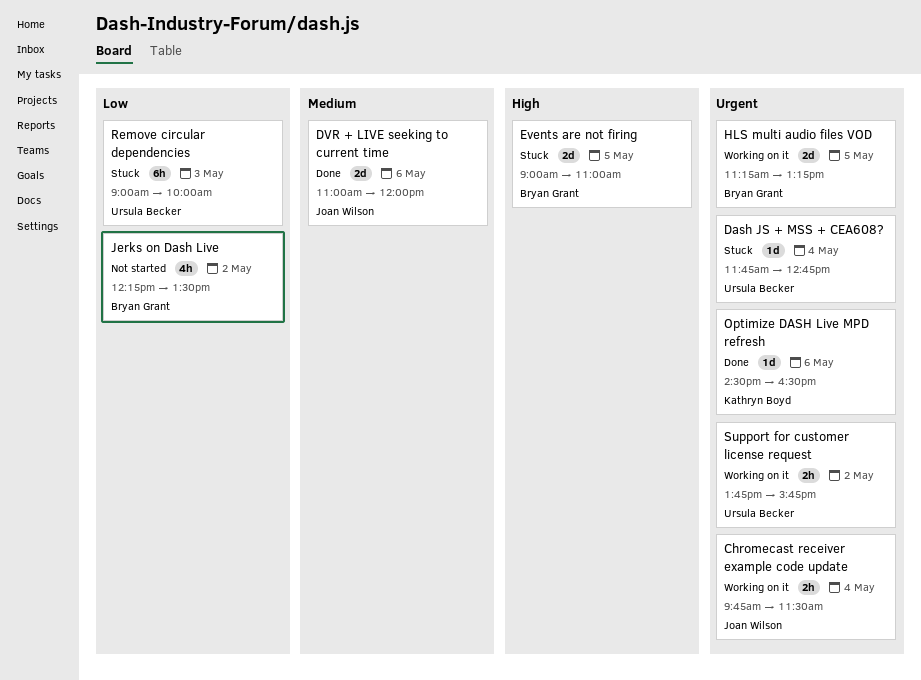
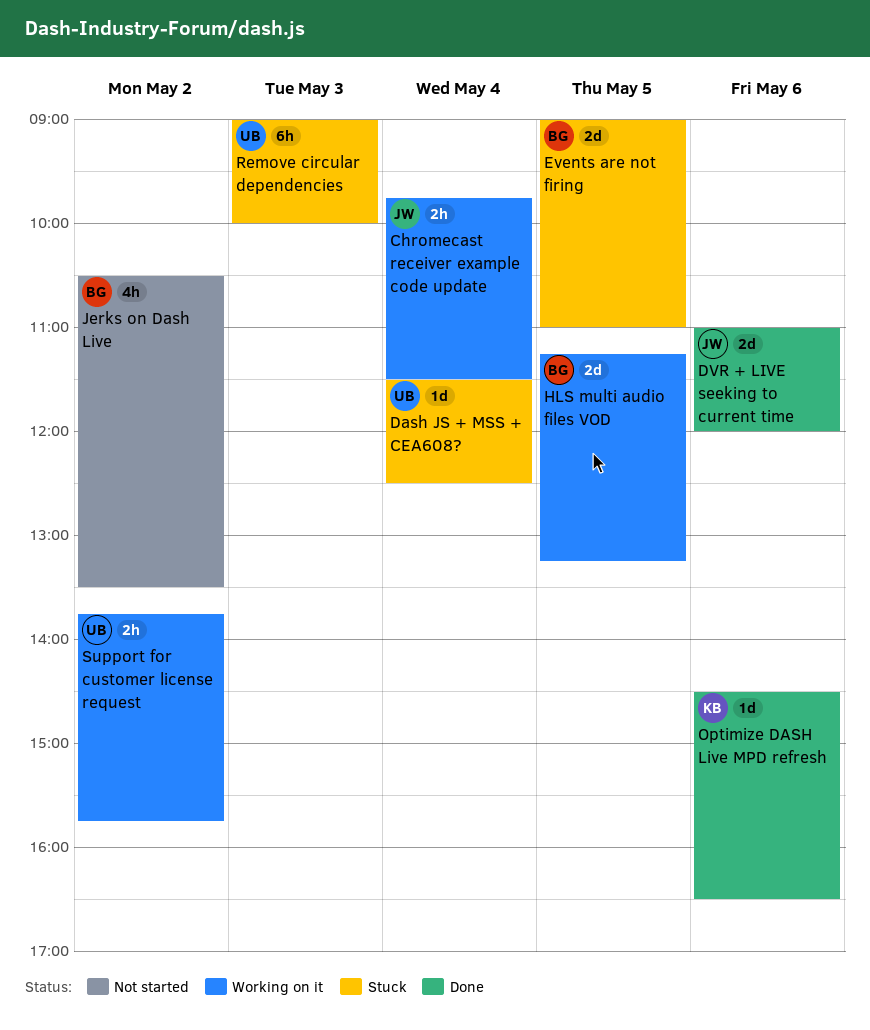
Dash JS + MSS + CEA608?, begins: 11:45 -> 11:30
Dash JS + MSS + CEA608?, ends: 12:45 -> 12:30
Jerks on Dash Live, begins: 12:15 -> 10:30

